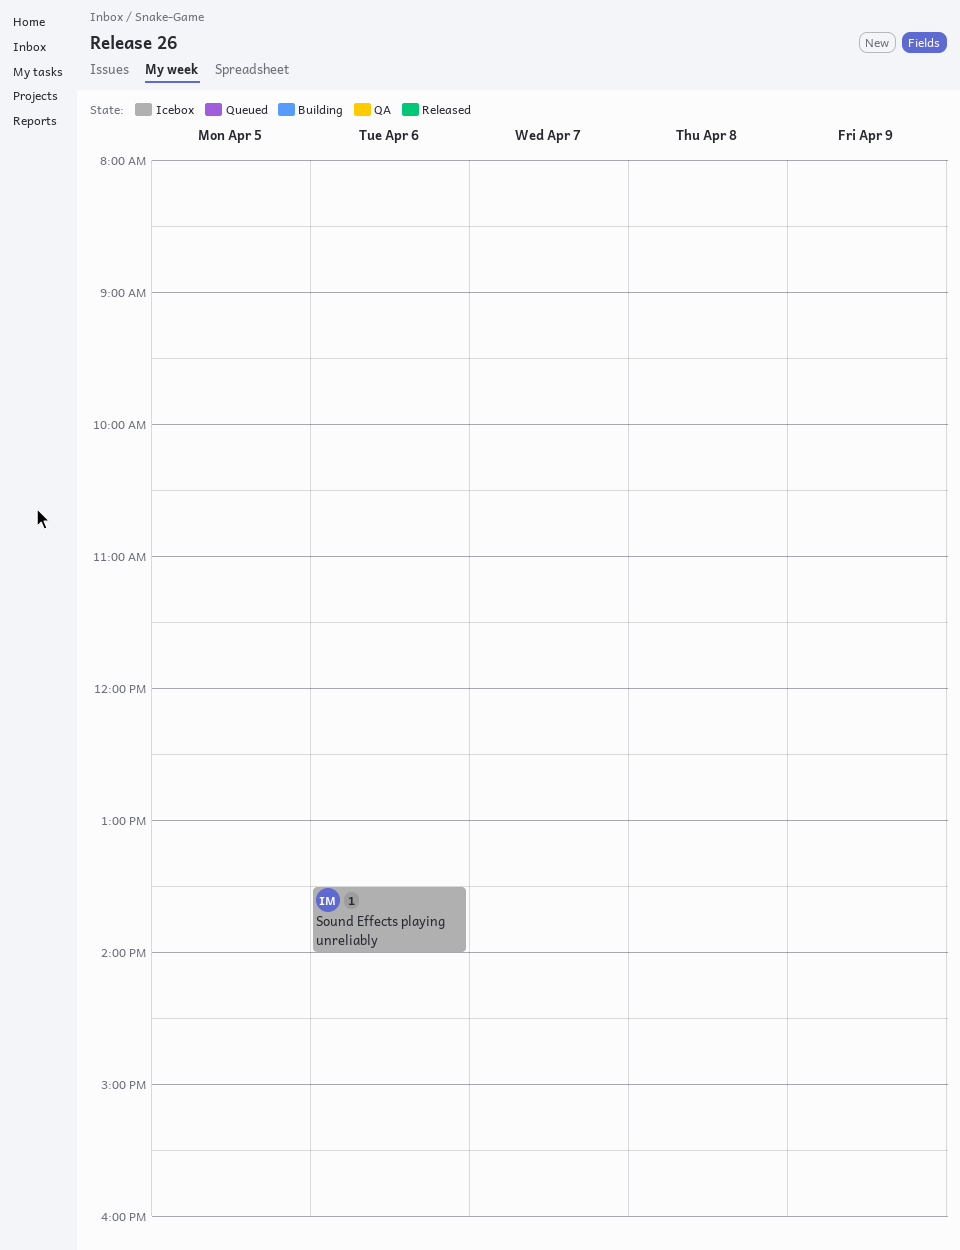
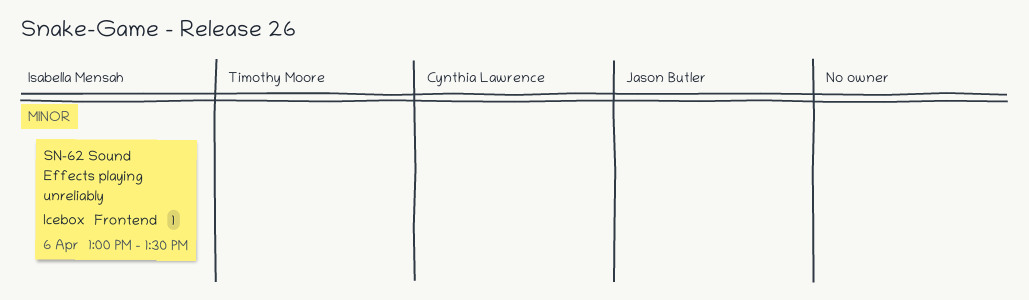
Sound Effects playing unreliably, begins: 13:30 -> 13:00
Sound Effects playing unreliably, ends: 14:00 -> 13:30

